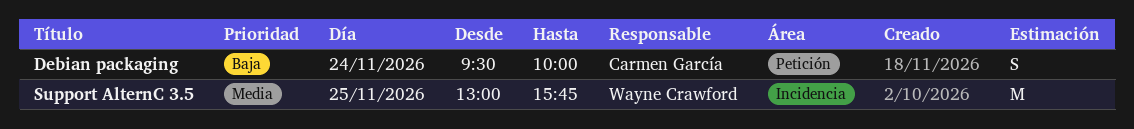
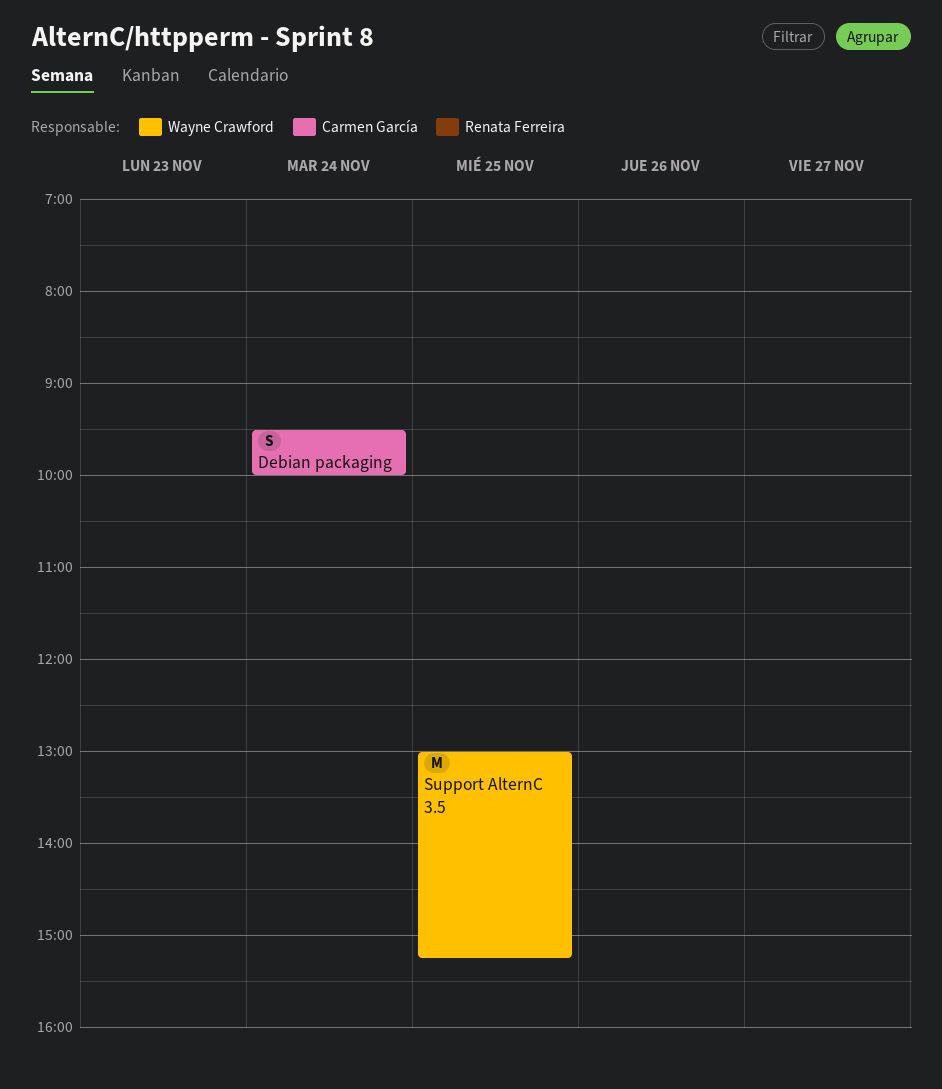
Support AlternC 3.5, ends: 15:45 -> 15:15

